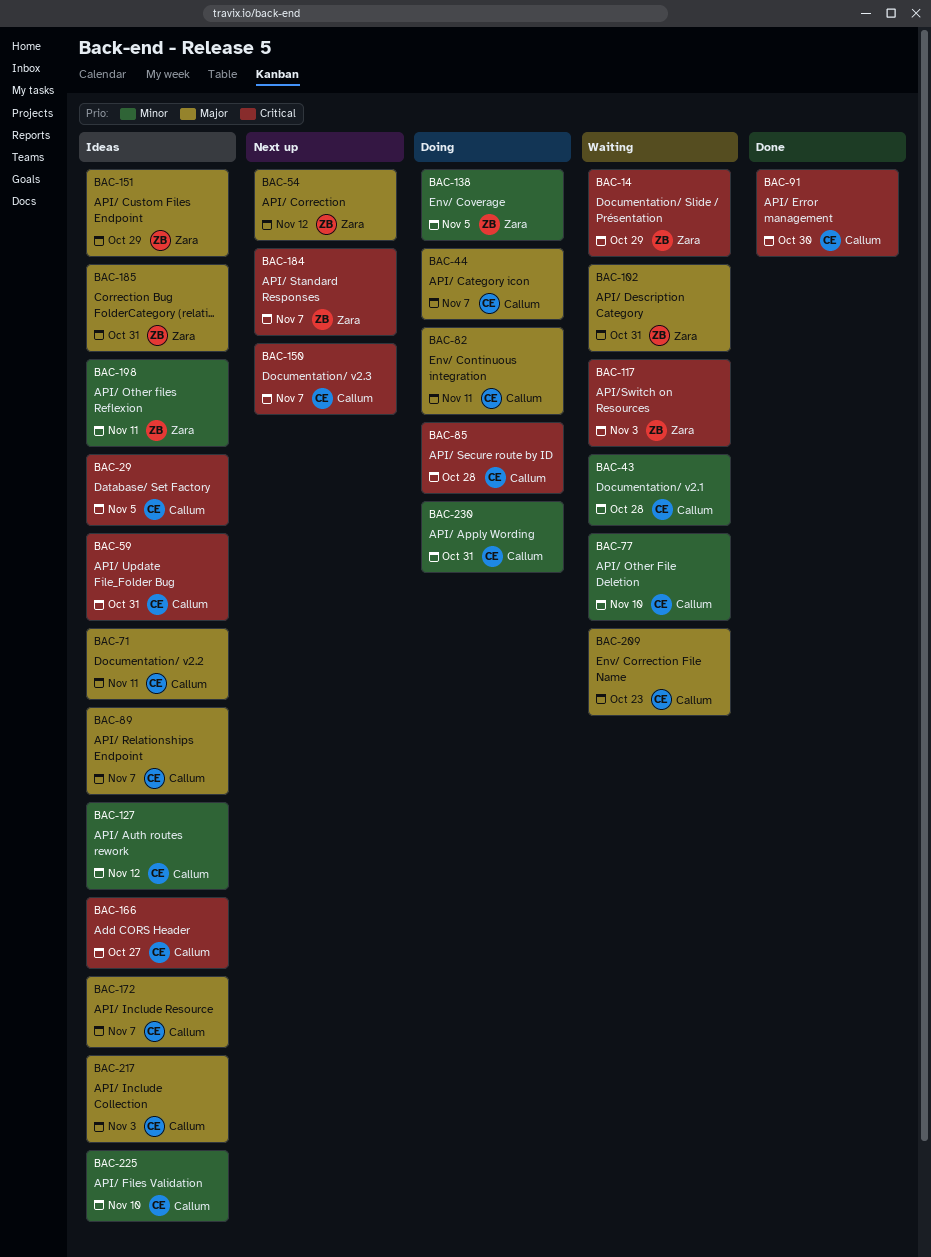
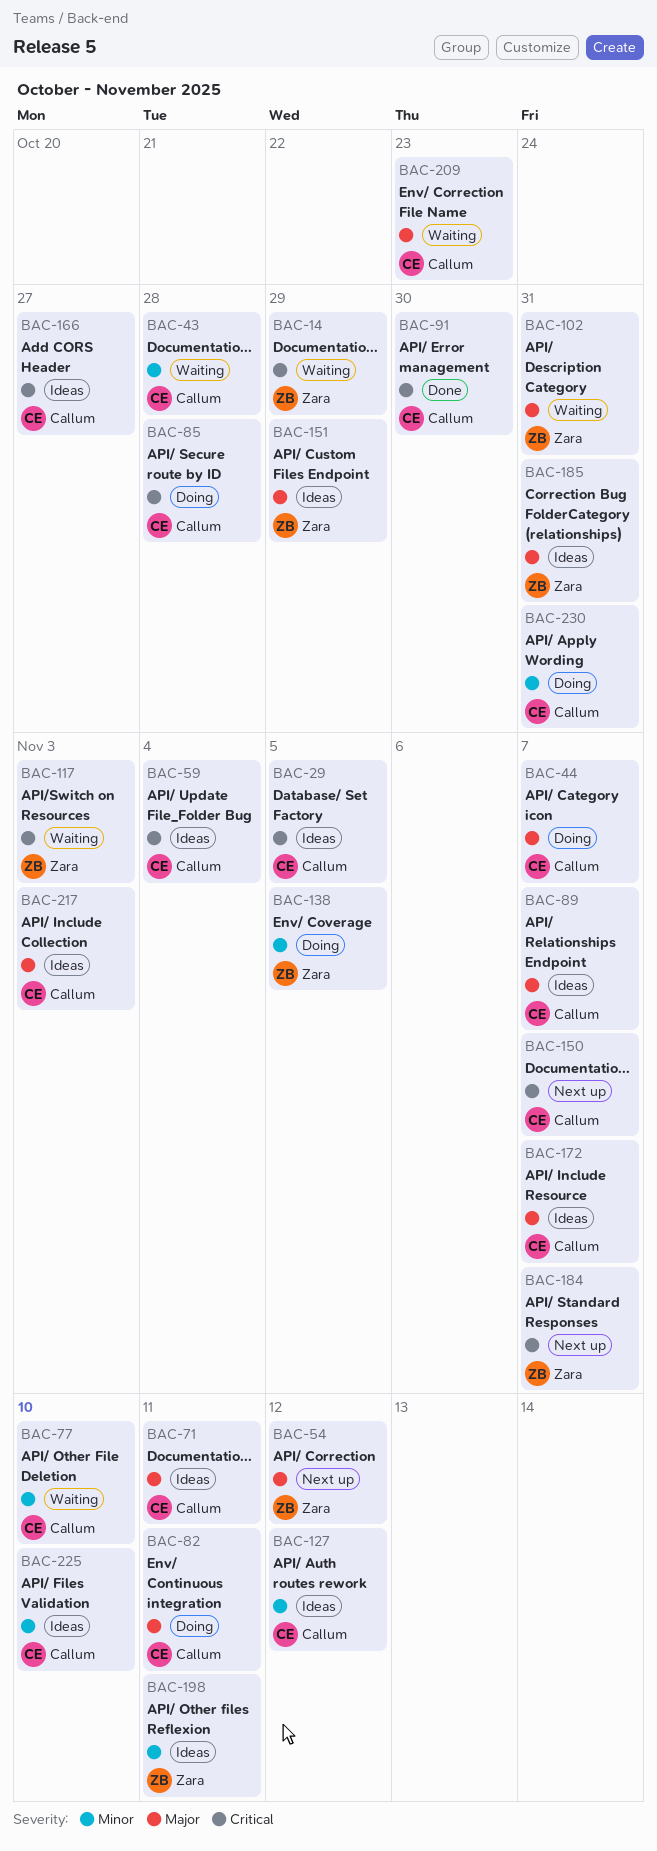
BAC-59, due: Oct 31 -> Nov 4

